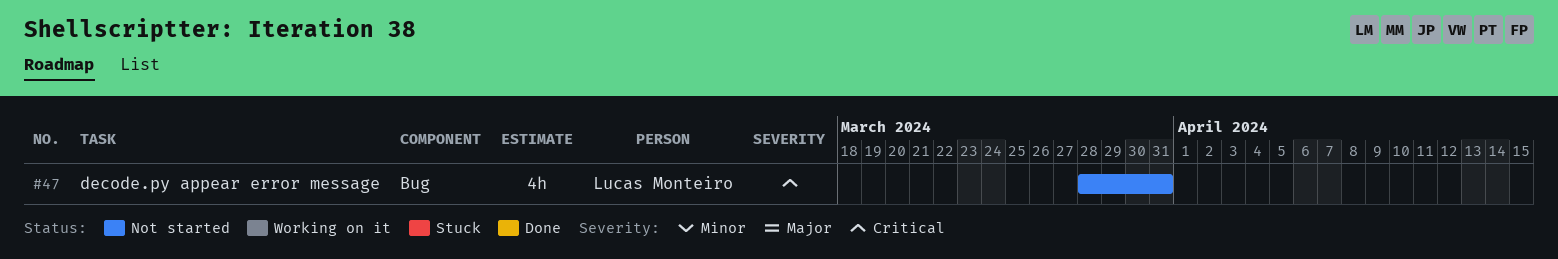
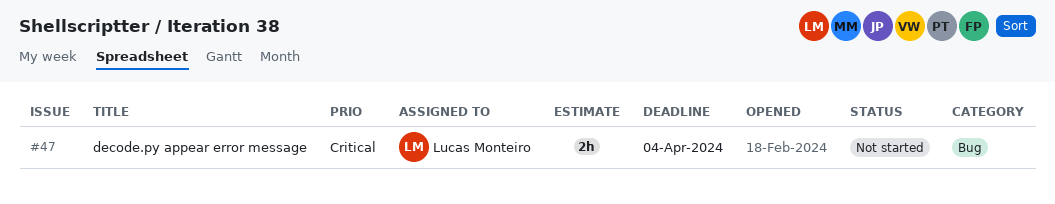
#47, estimate: 4h -> 2h
#47, due: Mar 31 -> Apr 4

